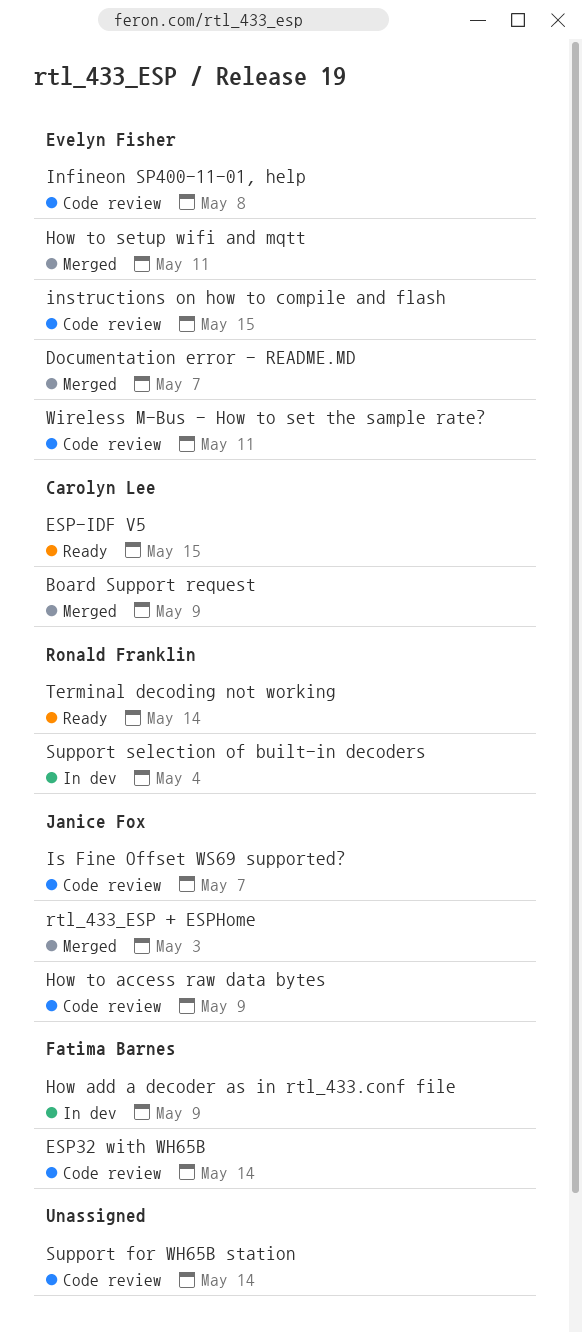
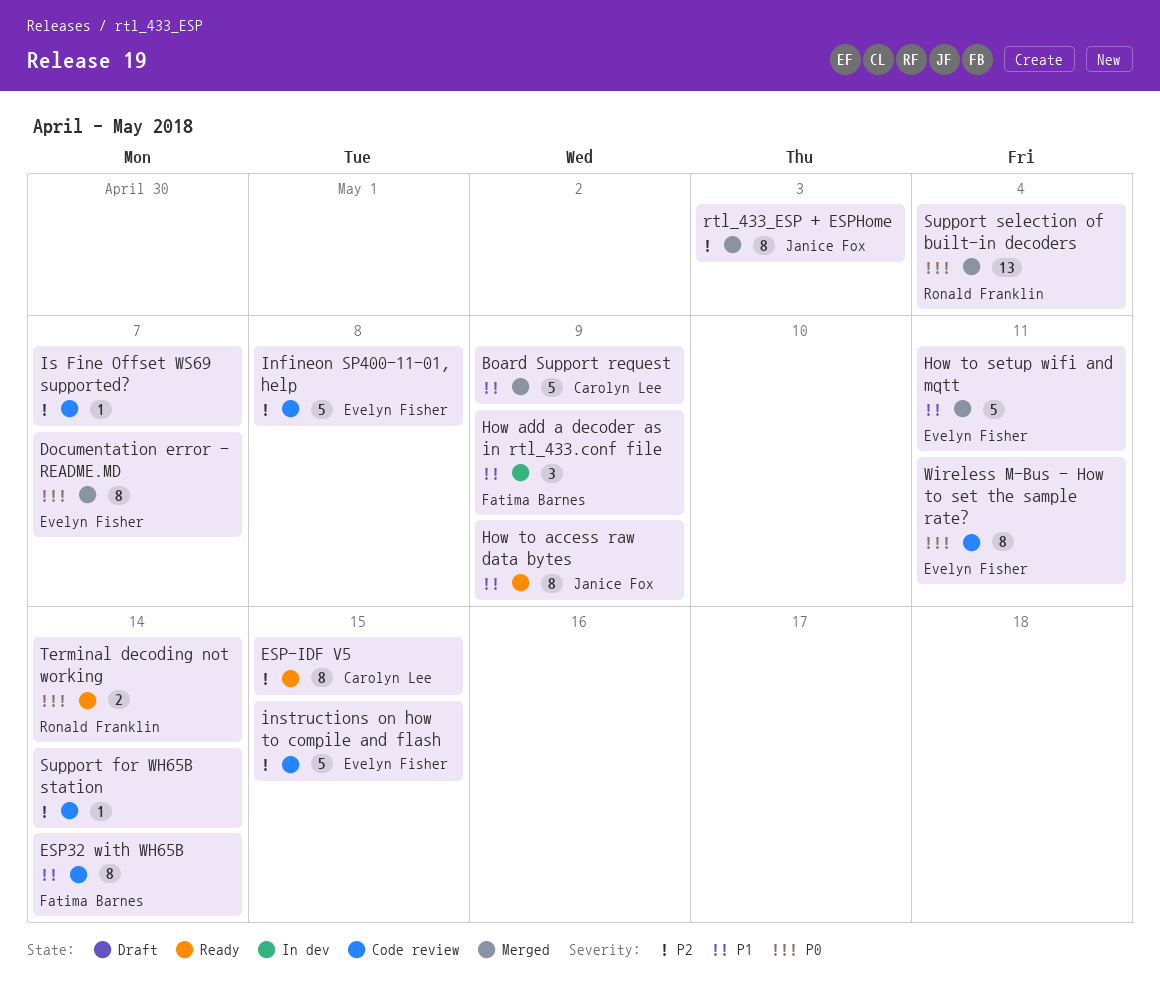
How to access raw data bytes, status: Code review -> Ready
Is Fine Offset WS69 supported?, owner: Janice Fox -> none
Support selection of built-in decoders, status: In dev -> Merged

